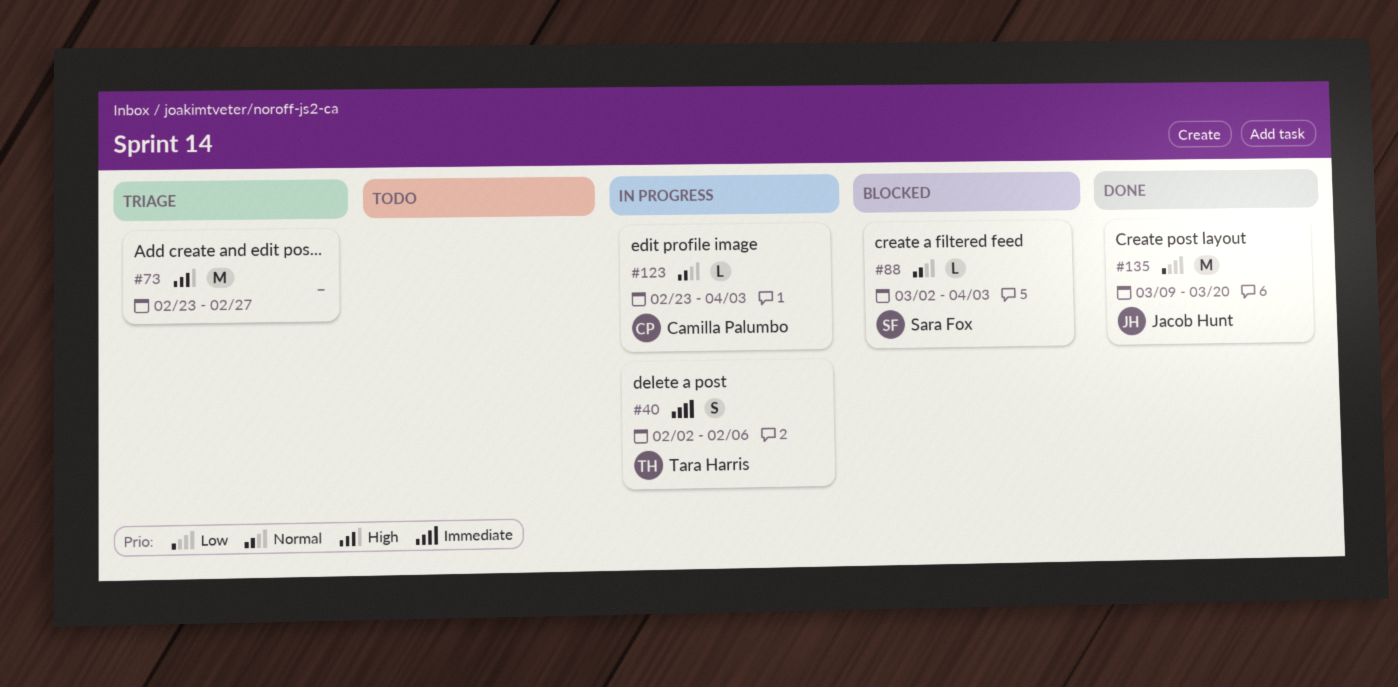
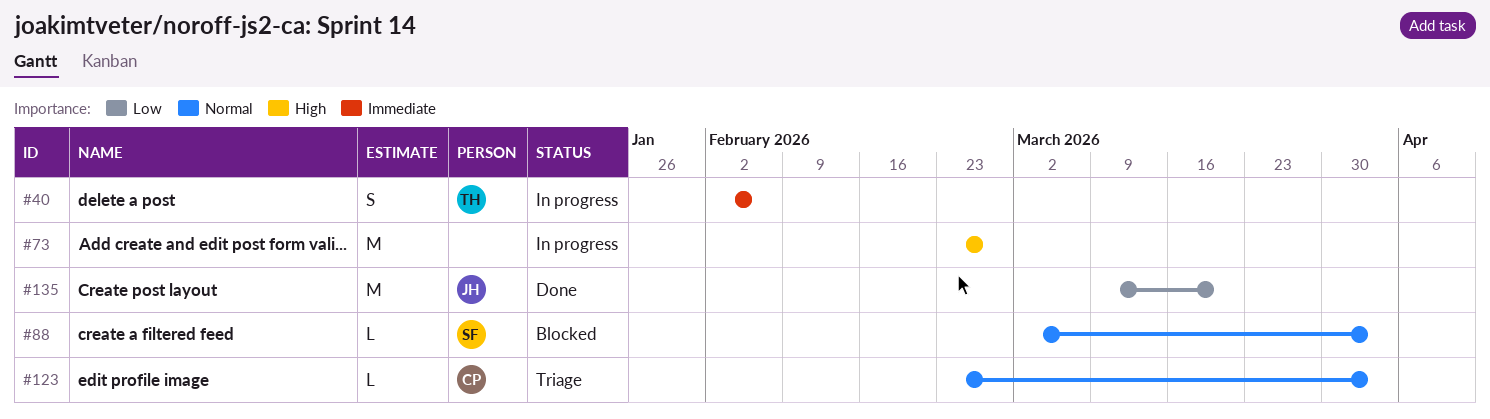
#73, status: Triage -> In progress
#123, status: In progress -> Triage

